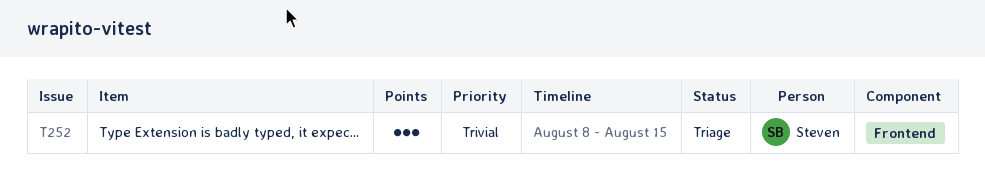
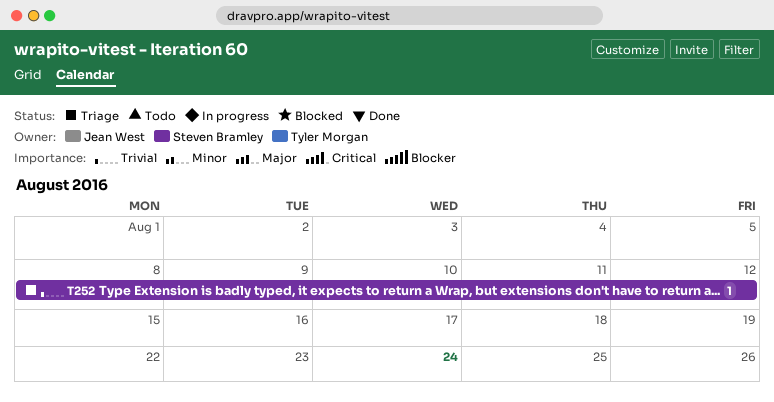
T252, estimate: 3 -> 1
T252, due: Aug 15 -> Aug 12

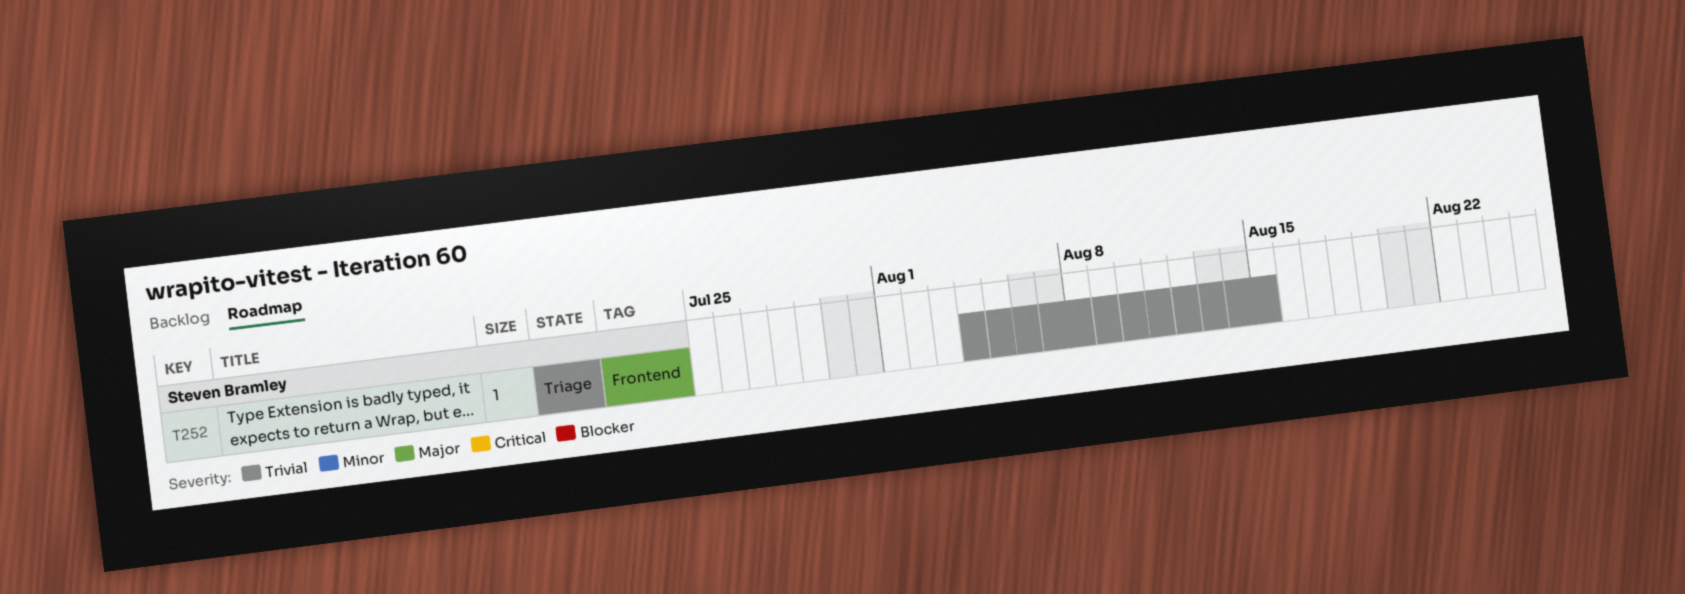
T252, start: Aug 8 -> Aug 4
T252, due: Aug 12 -> Aug 15

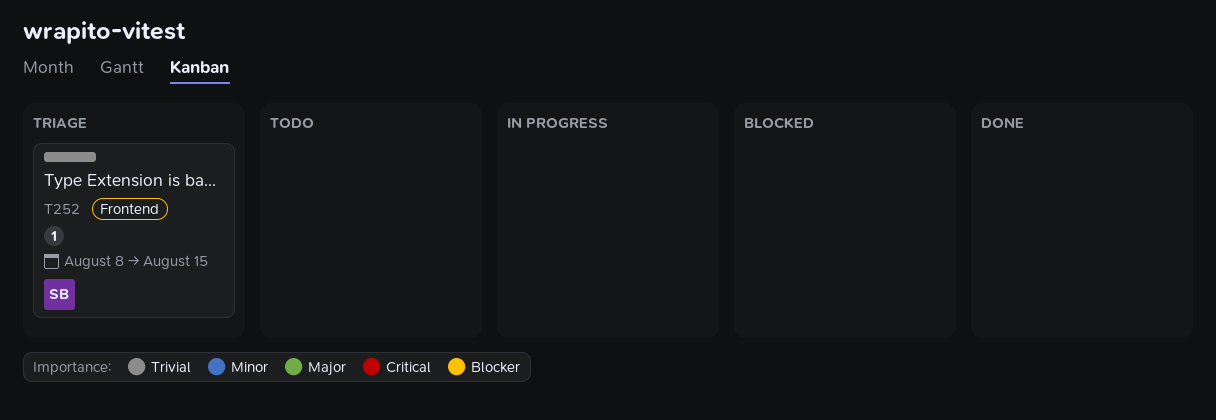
T252, start: Aug 4 -> Aug 8

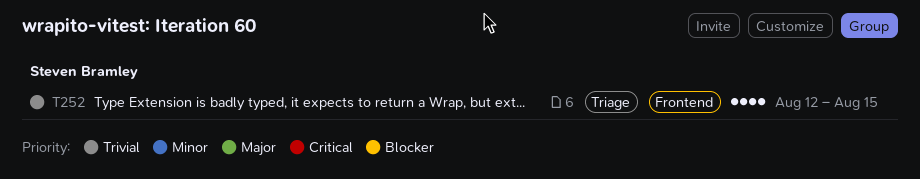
T252, estimate: 1 -> 4
T252, start: Aug 8 -> Aug 12

